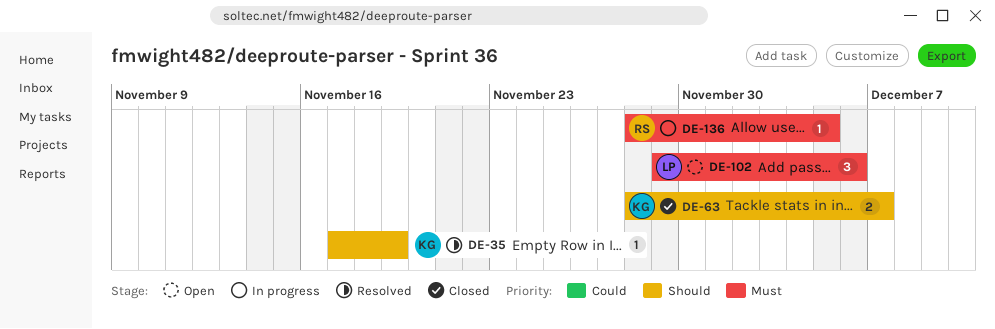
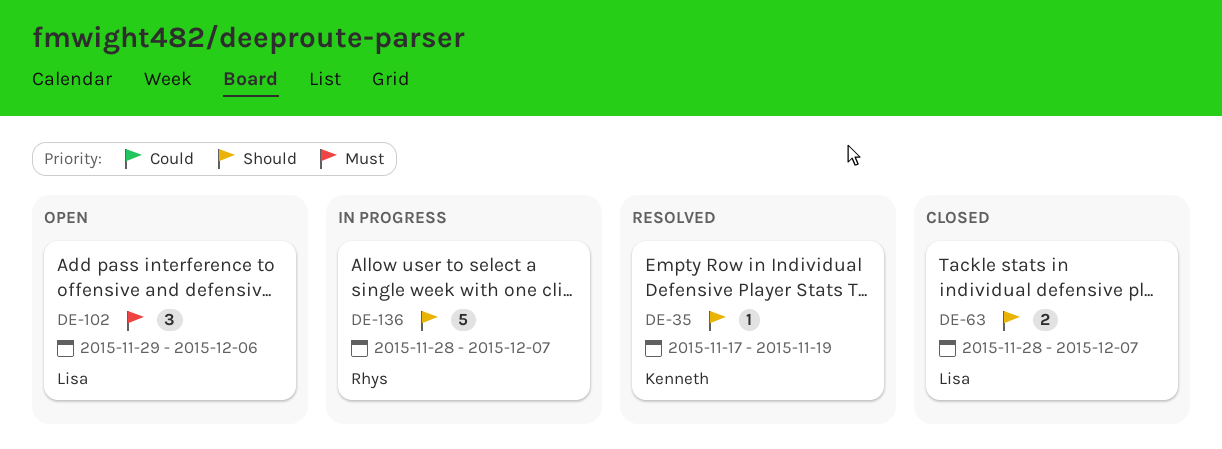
DE-63, owner: Kenneth -> Lisa
DE-136, priority: Must -> Should
DE-136, estimate: 1 -> 5
DE-136, due: Dec 5 -> Dec 7

